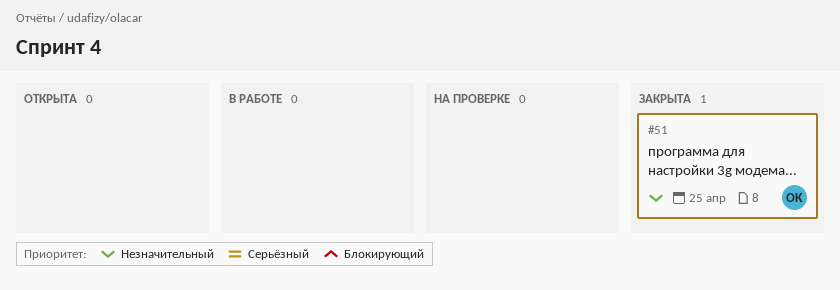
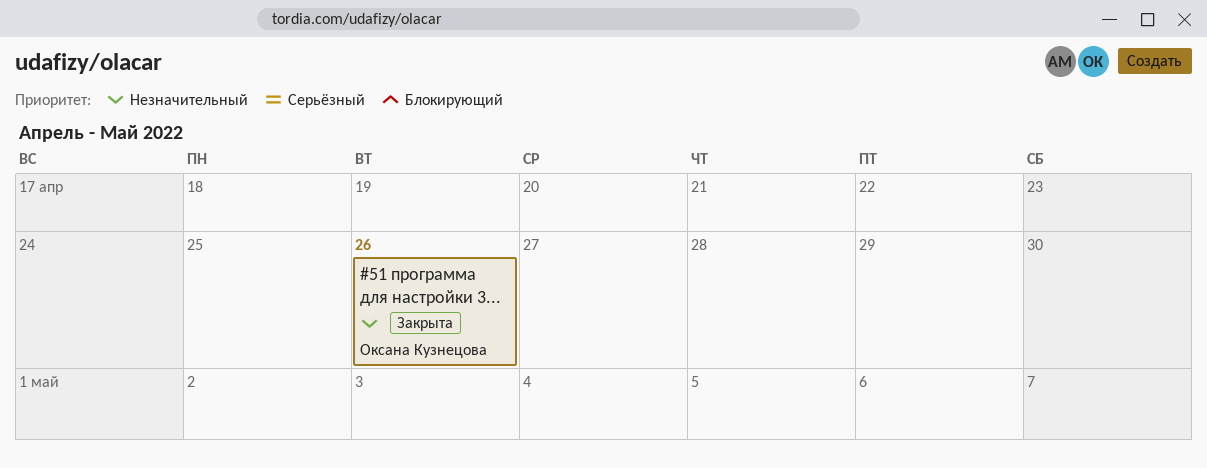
#51, due: Apr 25 -> Apr 26

